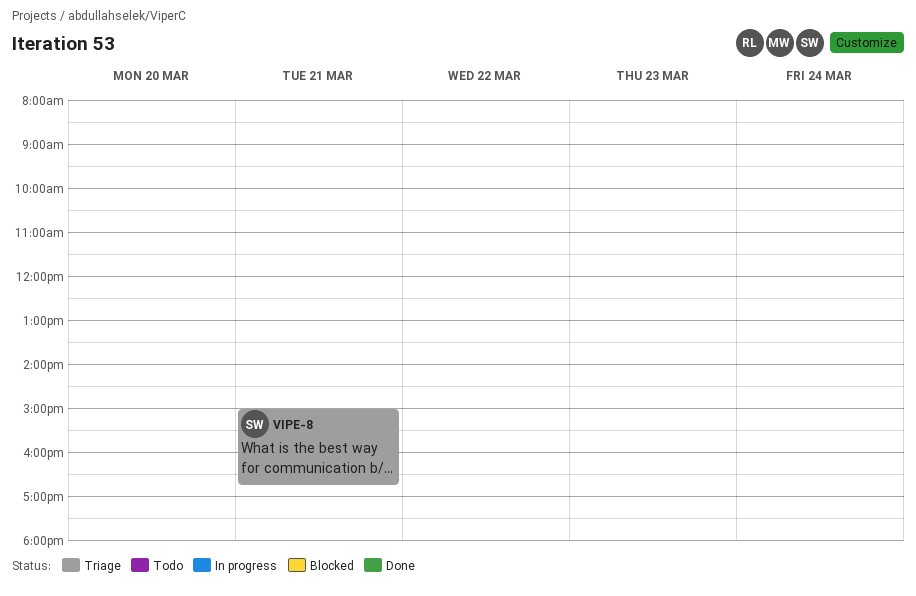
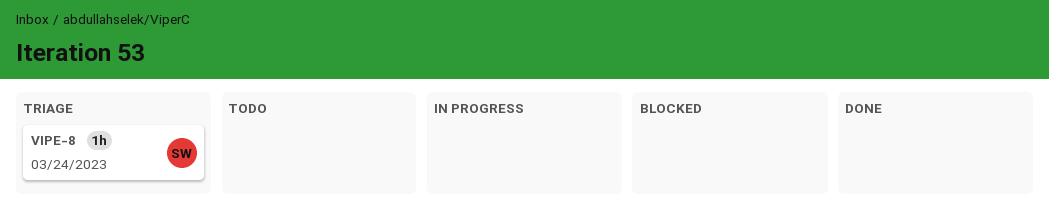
VIPE-8, day: Mar 21 -> Mar 24

